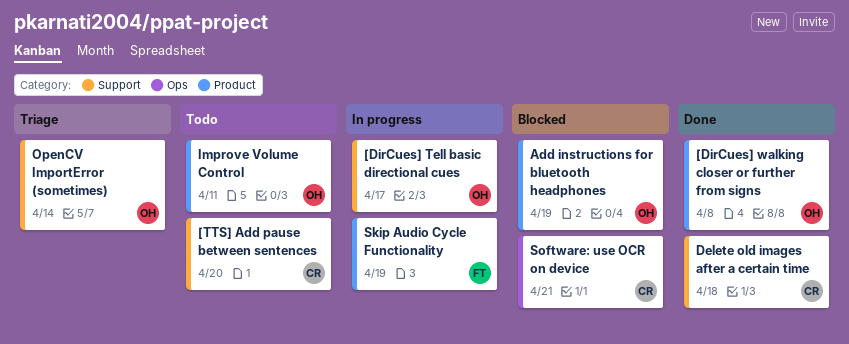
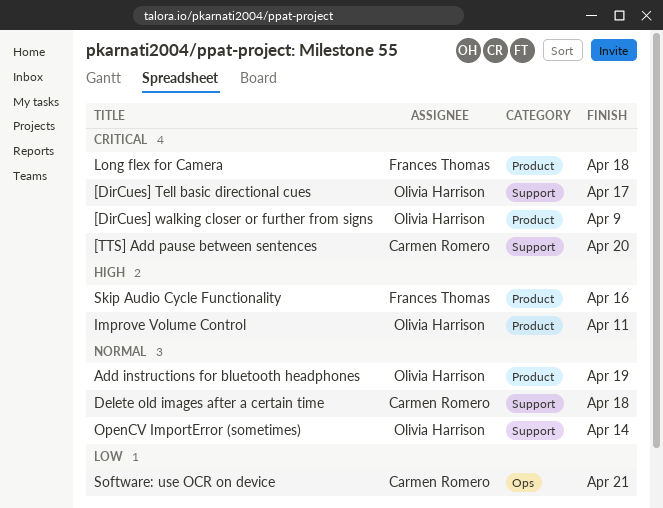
[DirCues] walking closer or further from signs, due: Apr 8 -> Apr 9
Long flex for Camera: none -> present
Skip Audio Cycle Functionality, due: Apr 19 -> Apr 16

